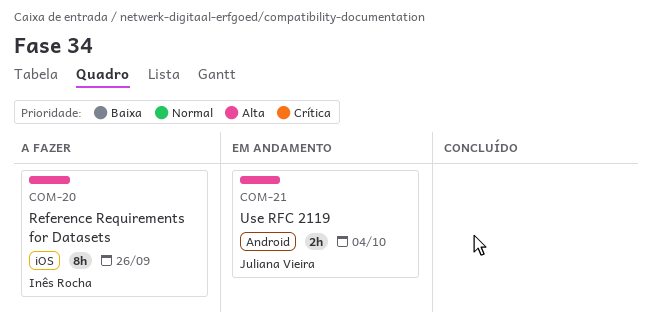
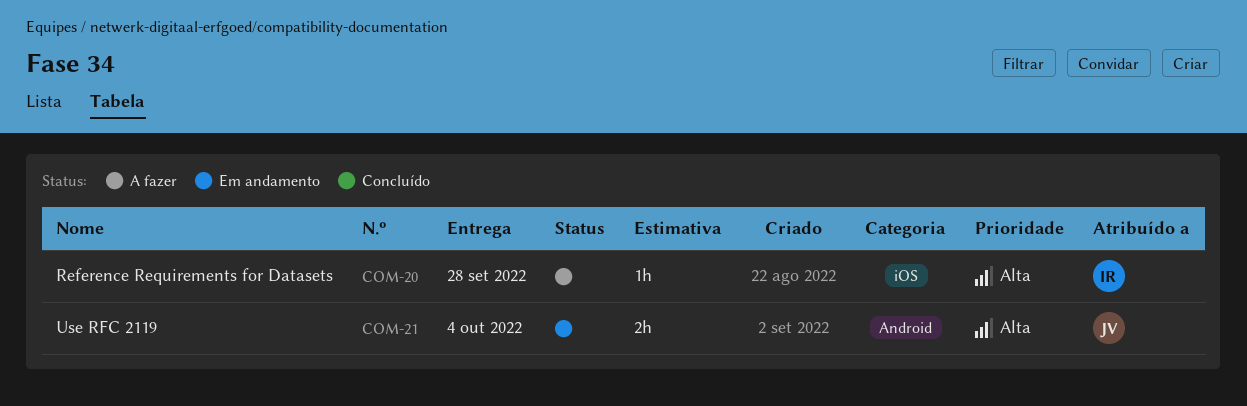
COM-20, estimate: 8h -> 1h
COM-20, due: Sep 26 -> Sep 28

